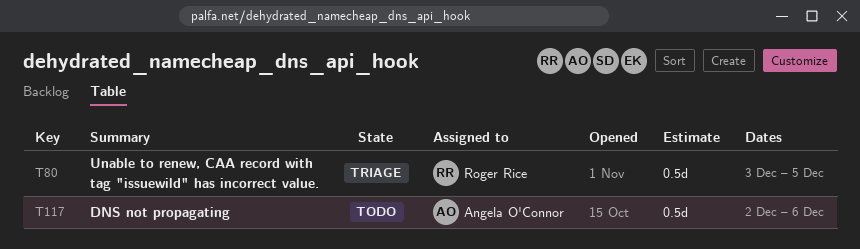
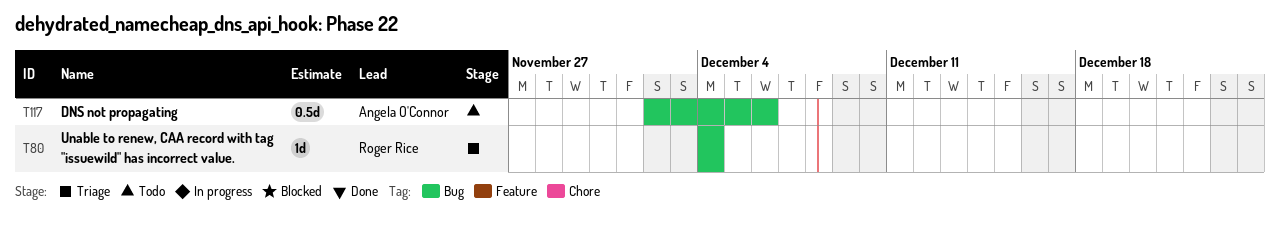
T80, estimate: 0.5d -> 1d
T80, start: Dec 3 -> Dec 4
T80, due: Dec 5 -> Dec 4

